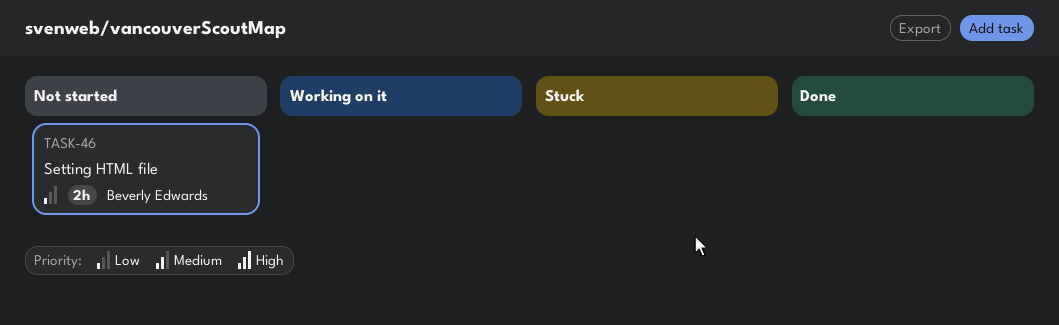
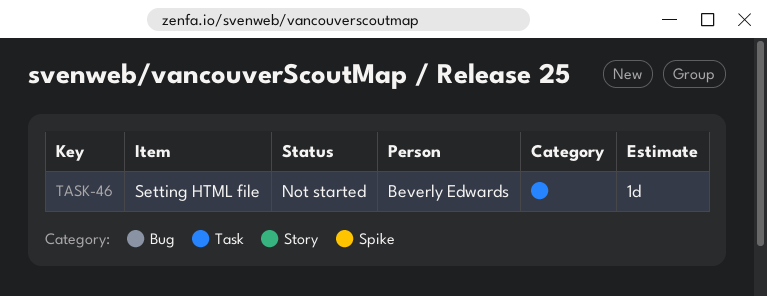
TASK-46, estimate: 2h -> 1d

